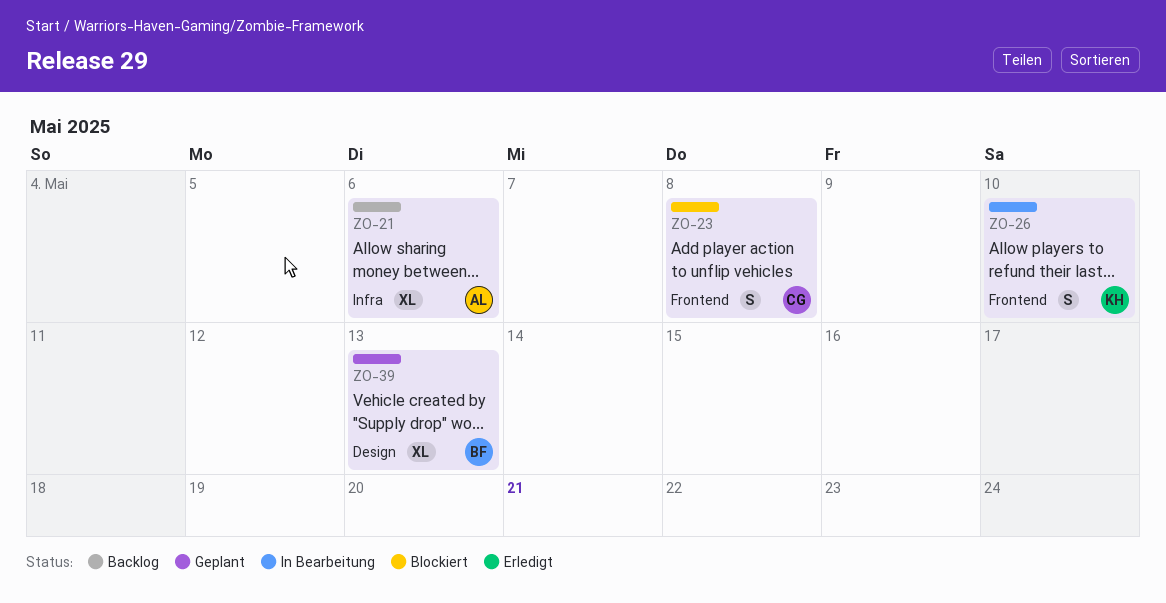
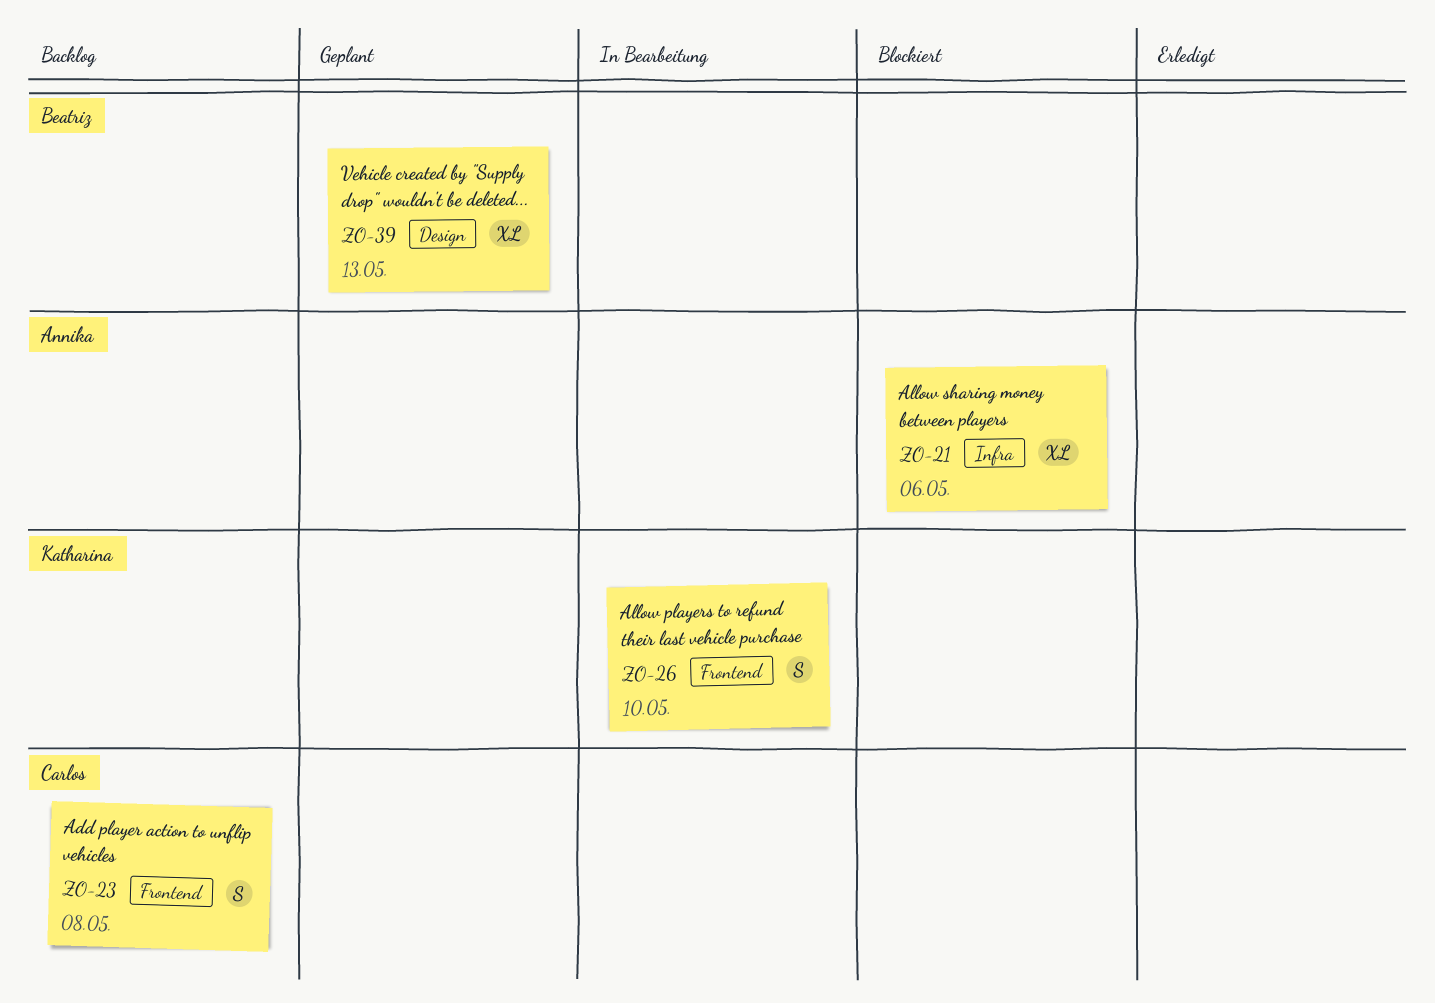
ZO-21, status: Backlog -> Blockiert
ZO-23, status: Blockiert -> Backlog

